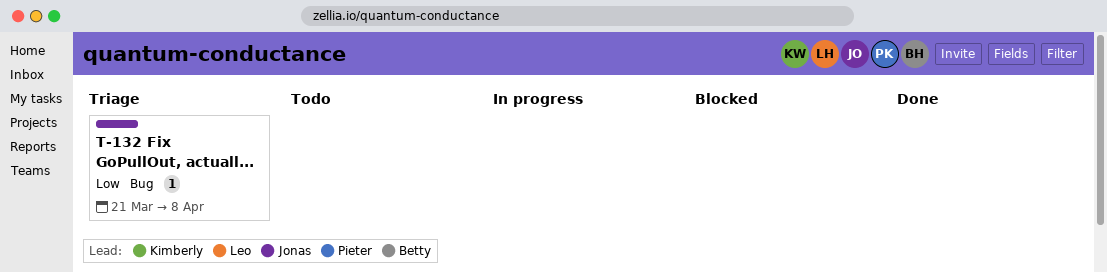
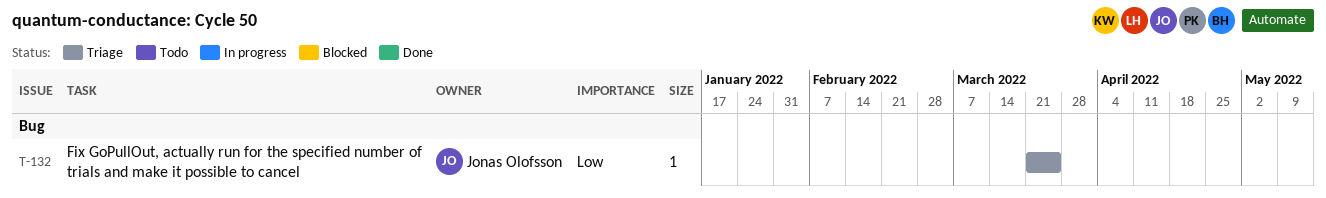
T-132, due: Apr 8 -> Mar 25

